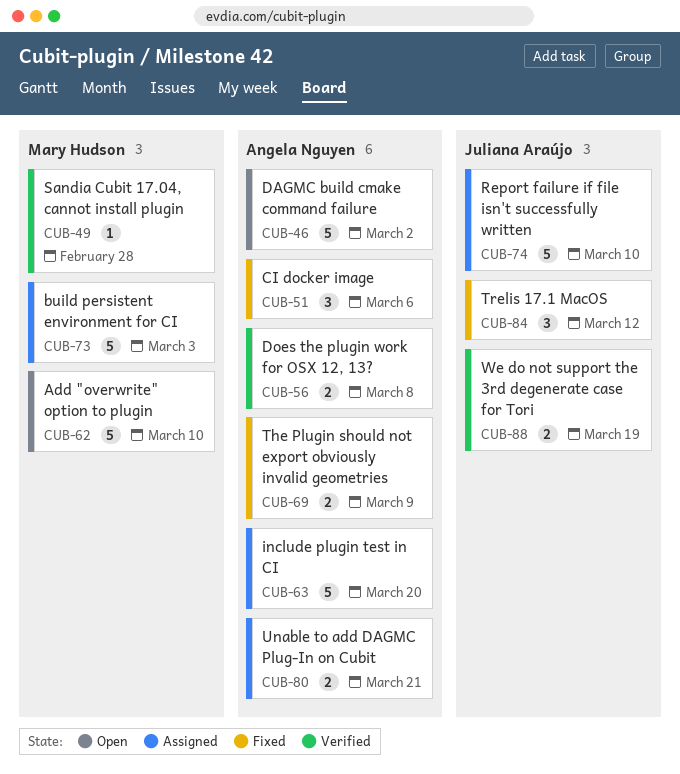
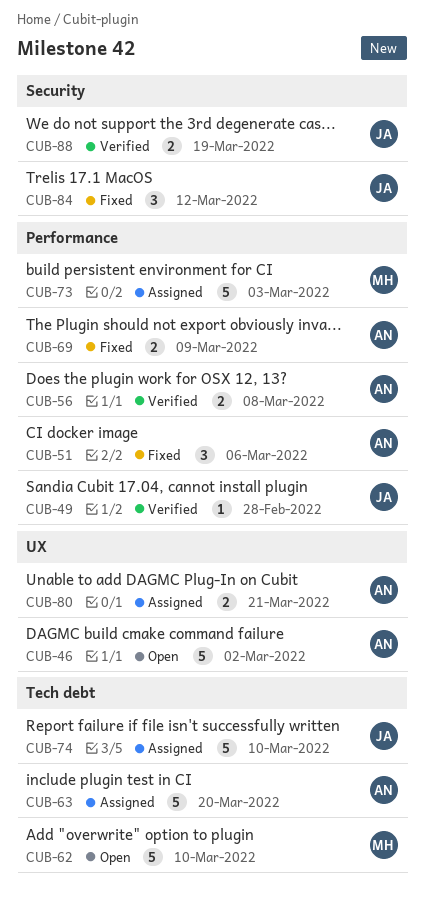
CUB-49, owner: Mary Hudson -> Juliana Araújo

